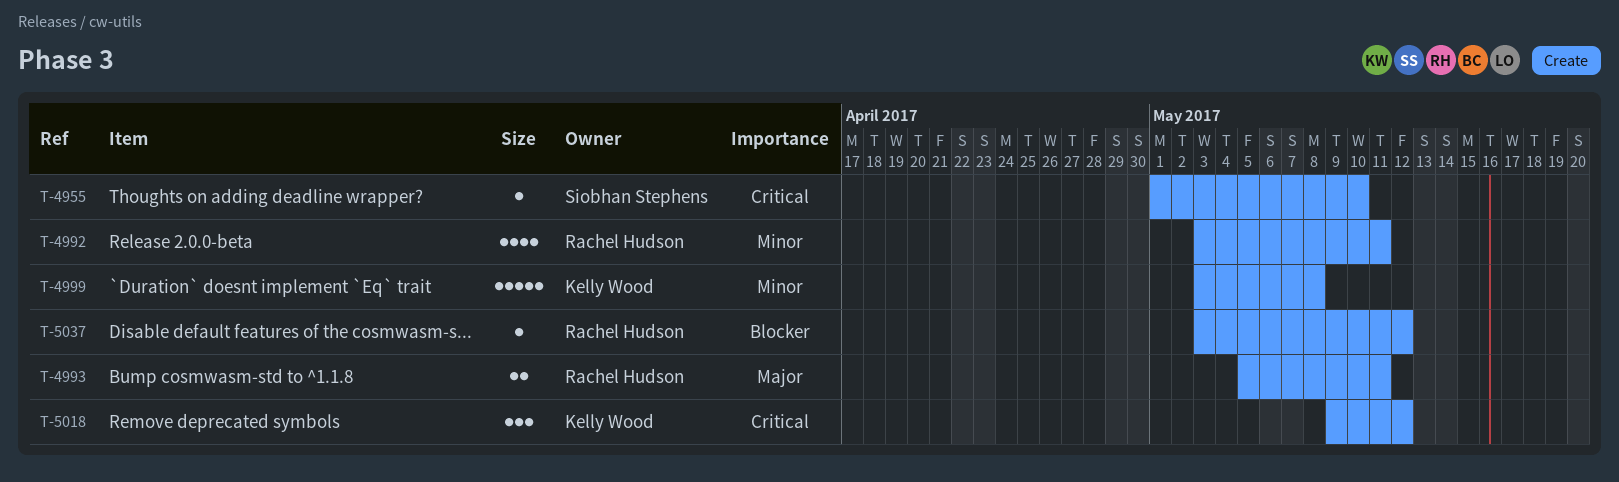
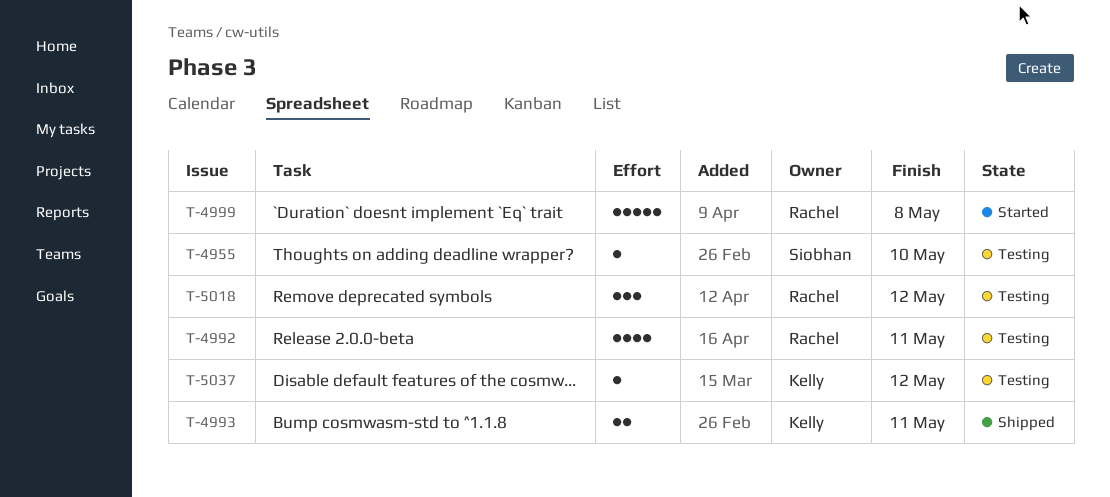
T-4993, owner: Rachel Hudson -> Kelly Wood
T-4999, owner: Kelly Wood -> Rachel Hudson
T-5018, owner: Kelly Wood -> Rachel Hudson
T-5037, owner: Rachel Hudson -> Kelly Wood

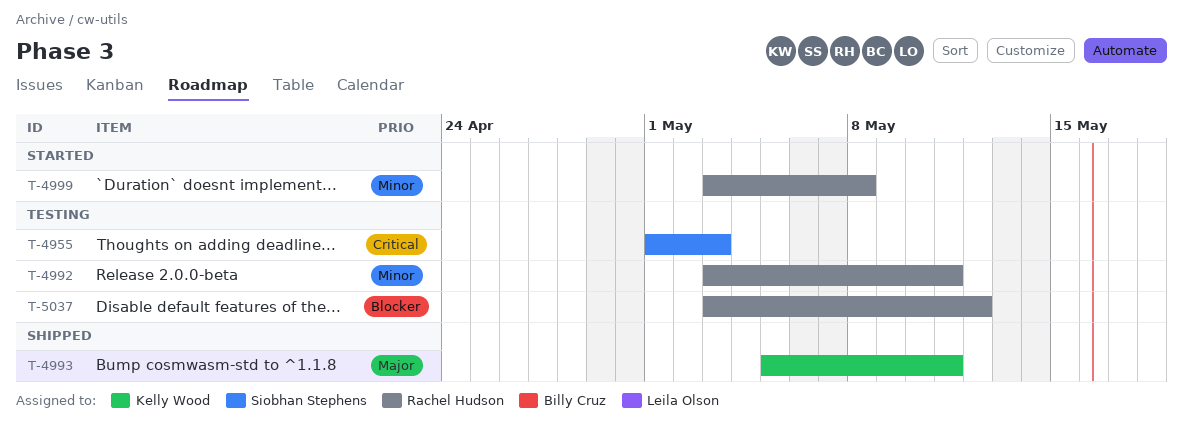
T-4955, due: May 10 -> May 3
T-5018: present -> none
T-5037, owner: Kelly Wood -> Rachel Hudson

